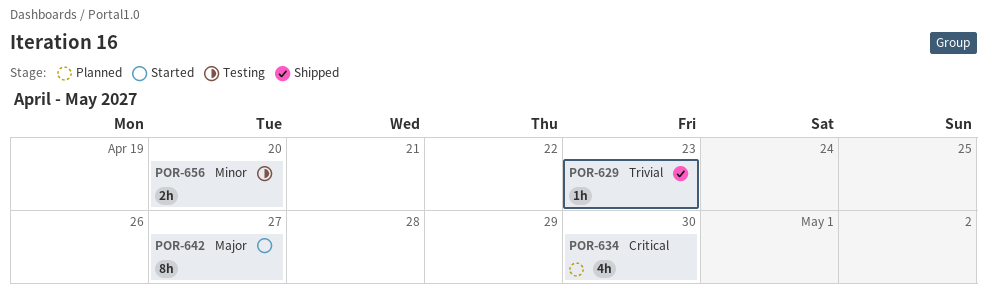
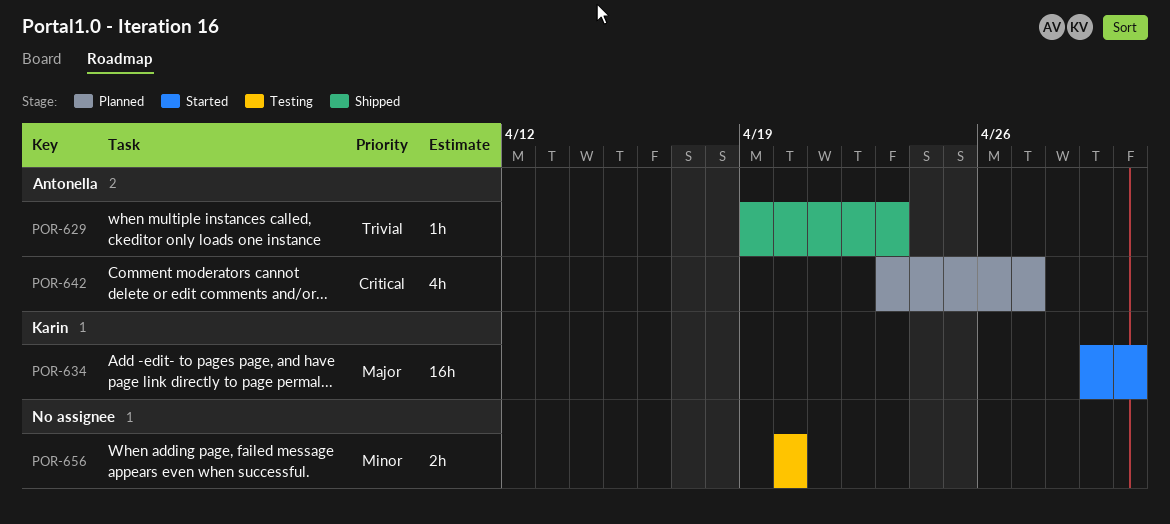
POR-634, status: Planned -> Started
POR-634, priority: Critical -> Major
POR-634, estimate: 4h -> 16h
POR-642, status: Started -> Planned
POR-642, priority: Major -> Critical
POR-642, estimate: 8h -> 4h

